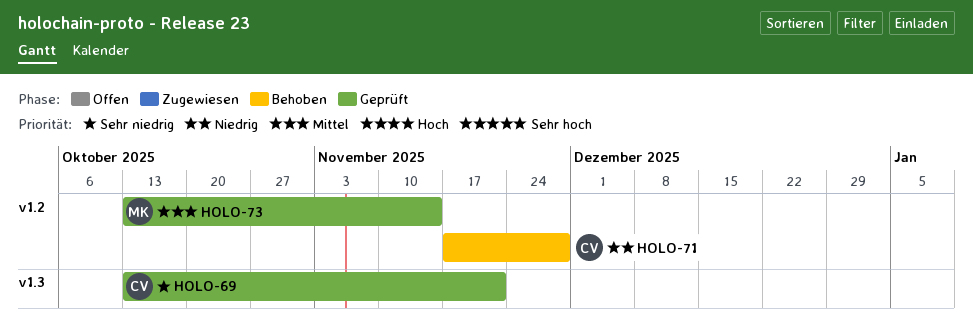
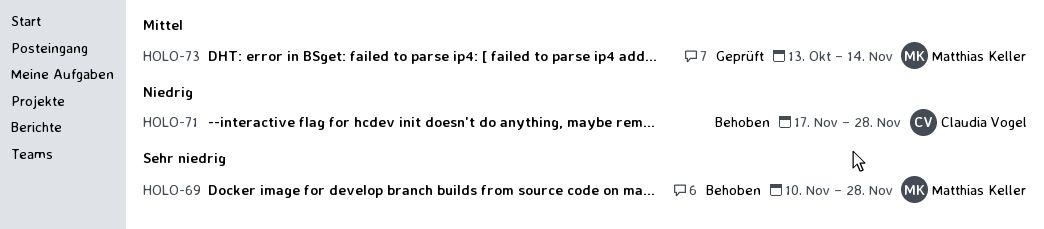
HOLO-69, status: Geprüft -> Behoben
HOLO-69, owner: Claudia Vogel -> Matthias Keller
HOLO-69, start: Oct 13 -> Nov 10
HOLO-69, due: Nov 21 -> Nov 28

